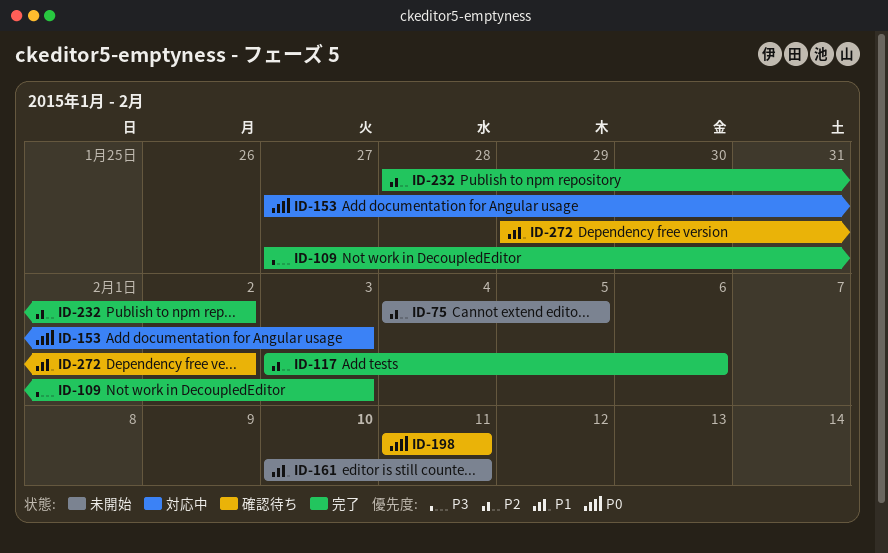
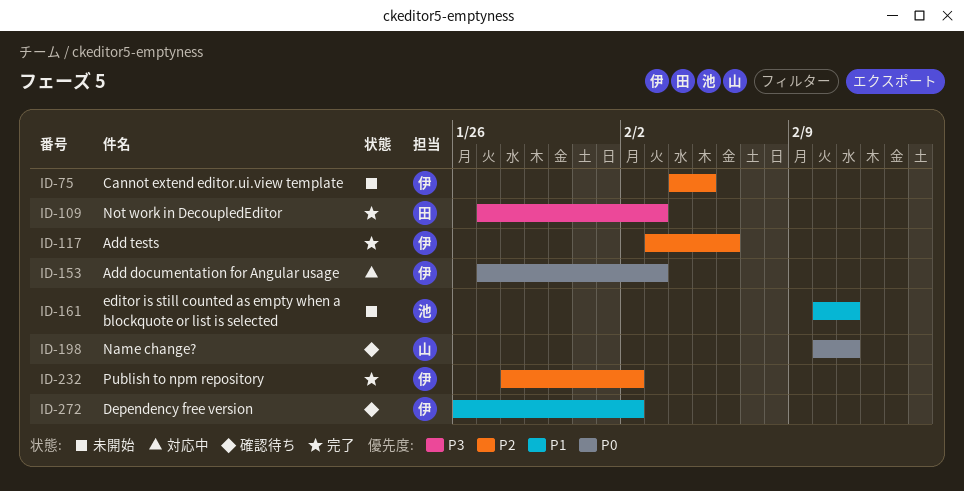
ID-198, start: Feb 11 -> Feb 10
ID-272, start: Jan 29 -> Jan 26

